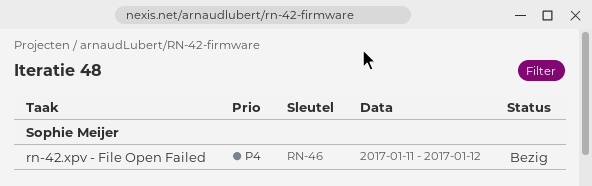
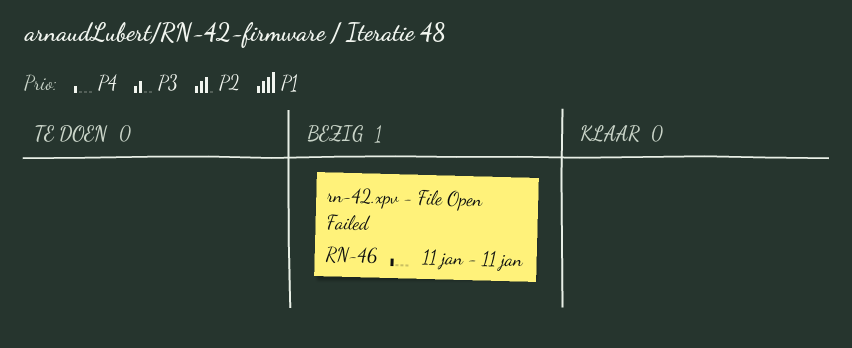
RN-46, due: Jan 12 -> Jan 11

